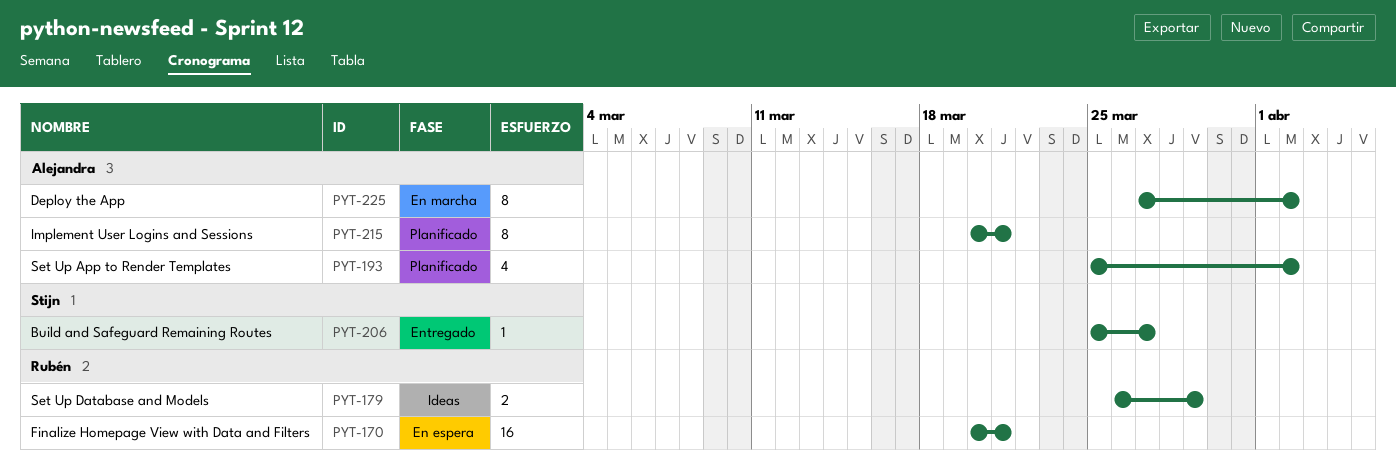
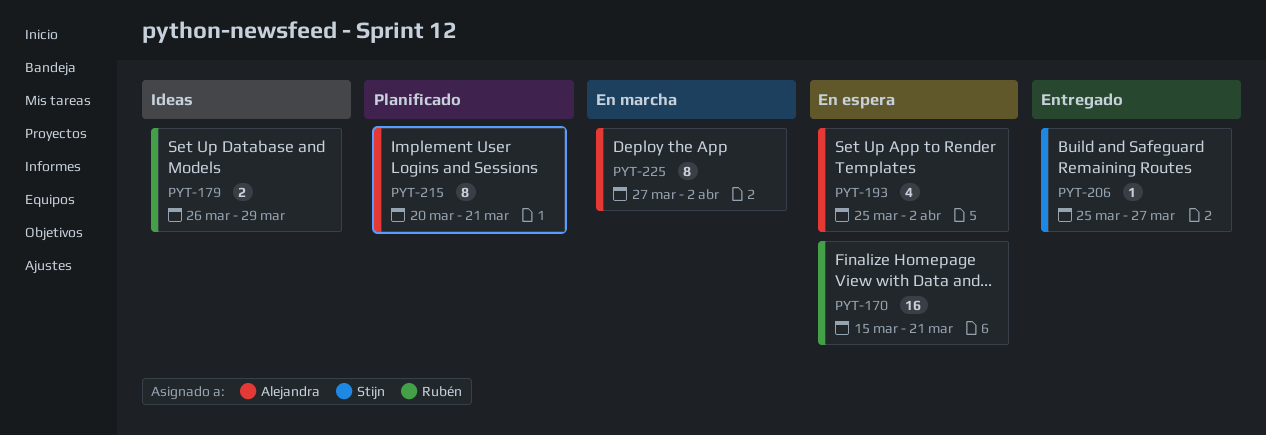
PYT-170, start: Mar 20 -> Mar 15
PYT-193, status: Planificado -> En espera

